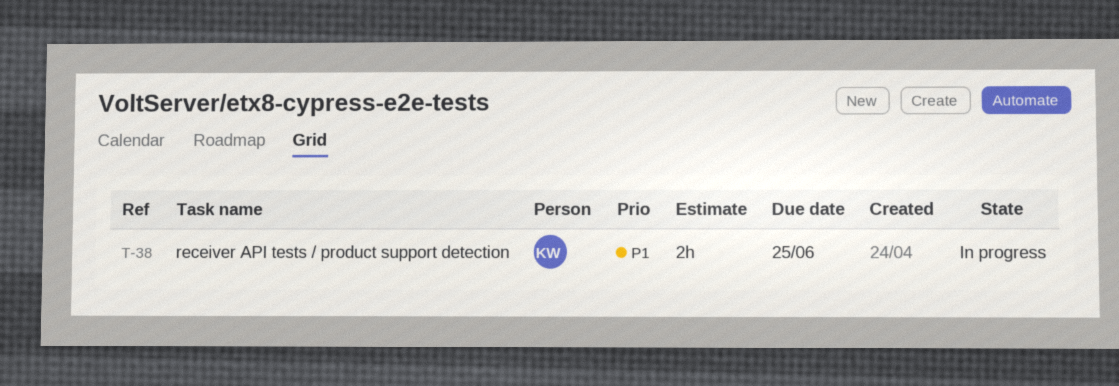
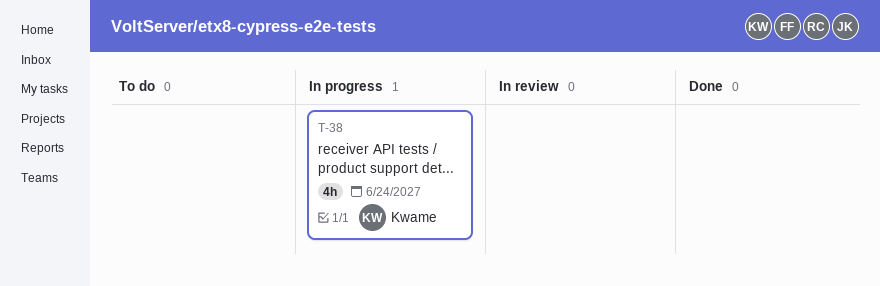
T-38, estimate: 2h -> 4h
T-38, due: Jun 25 -> Jun 24

